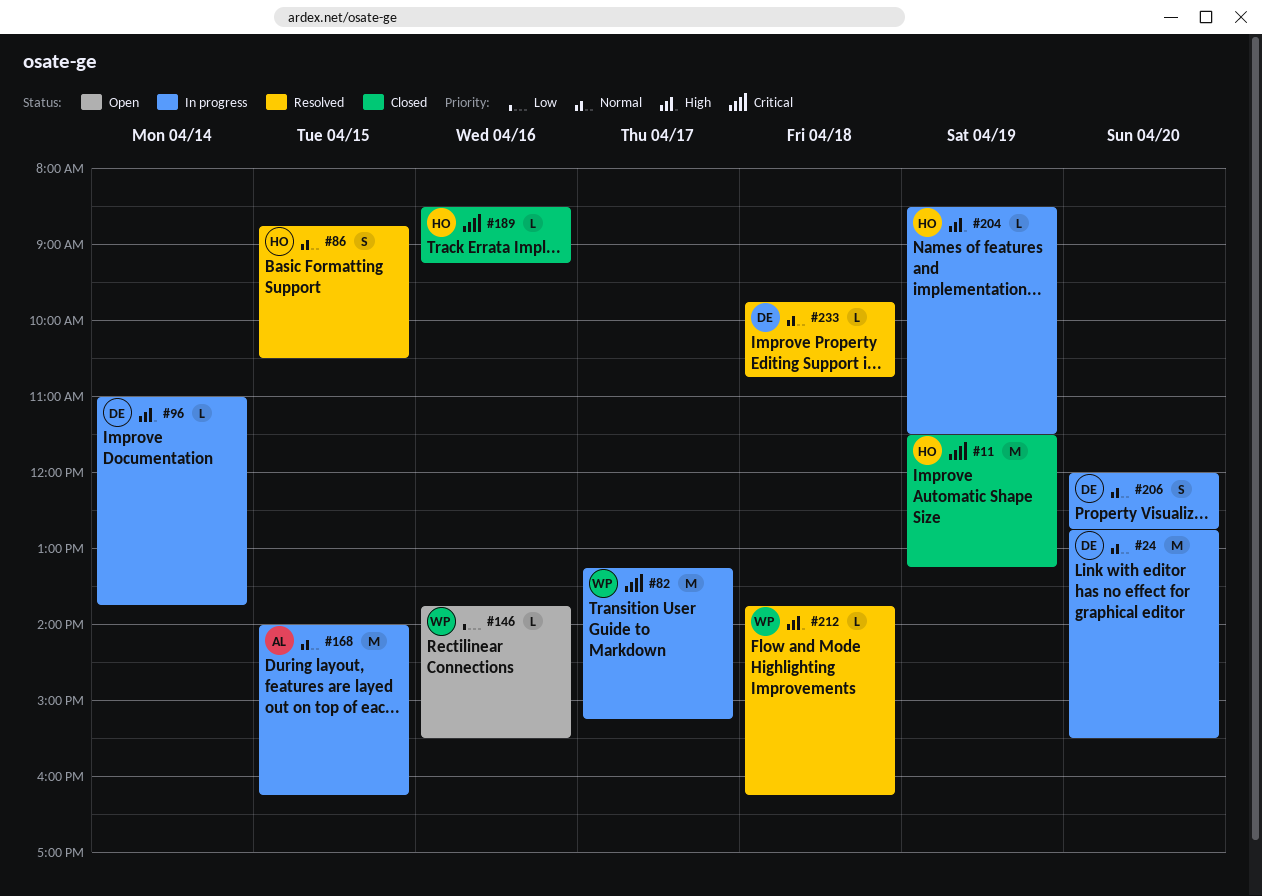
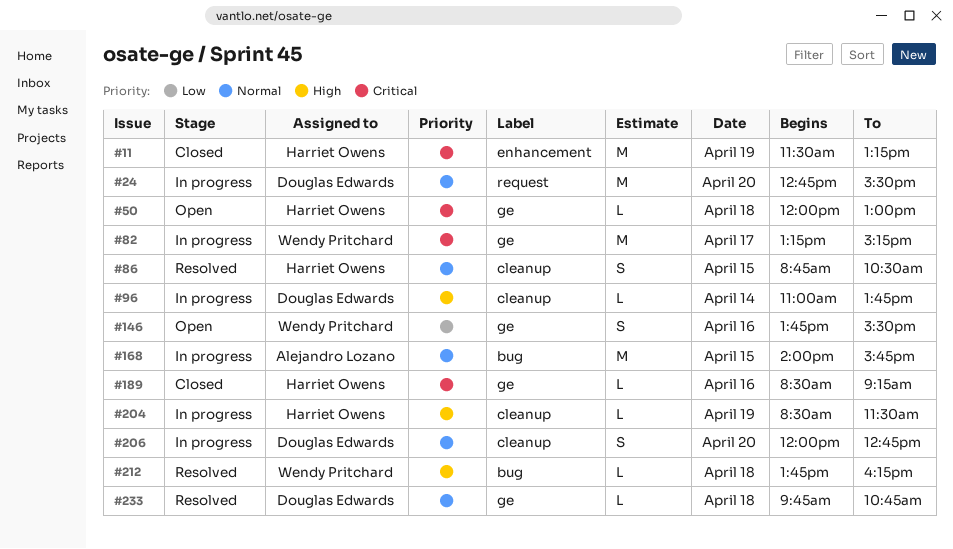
#50: none -> present
#146, estimate: L -> S
#168, ends: 16:15 -> 15:45

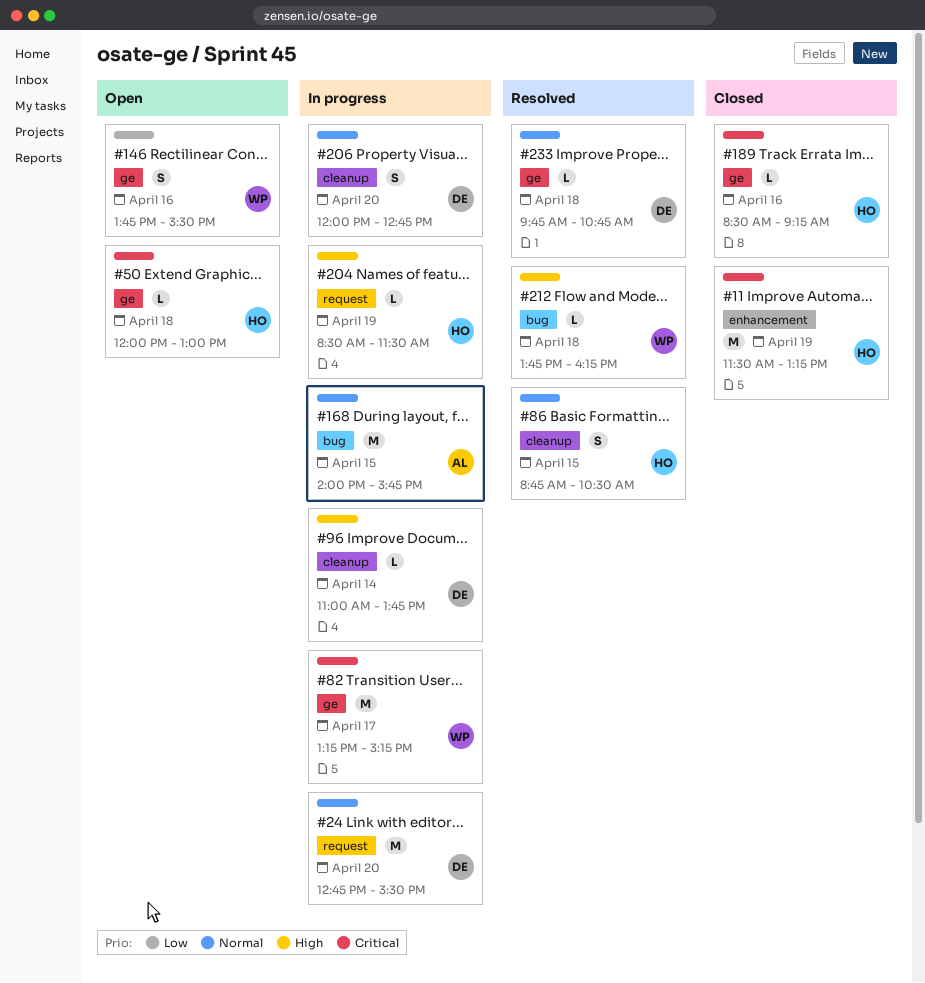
#204, label: cleanup -> request

